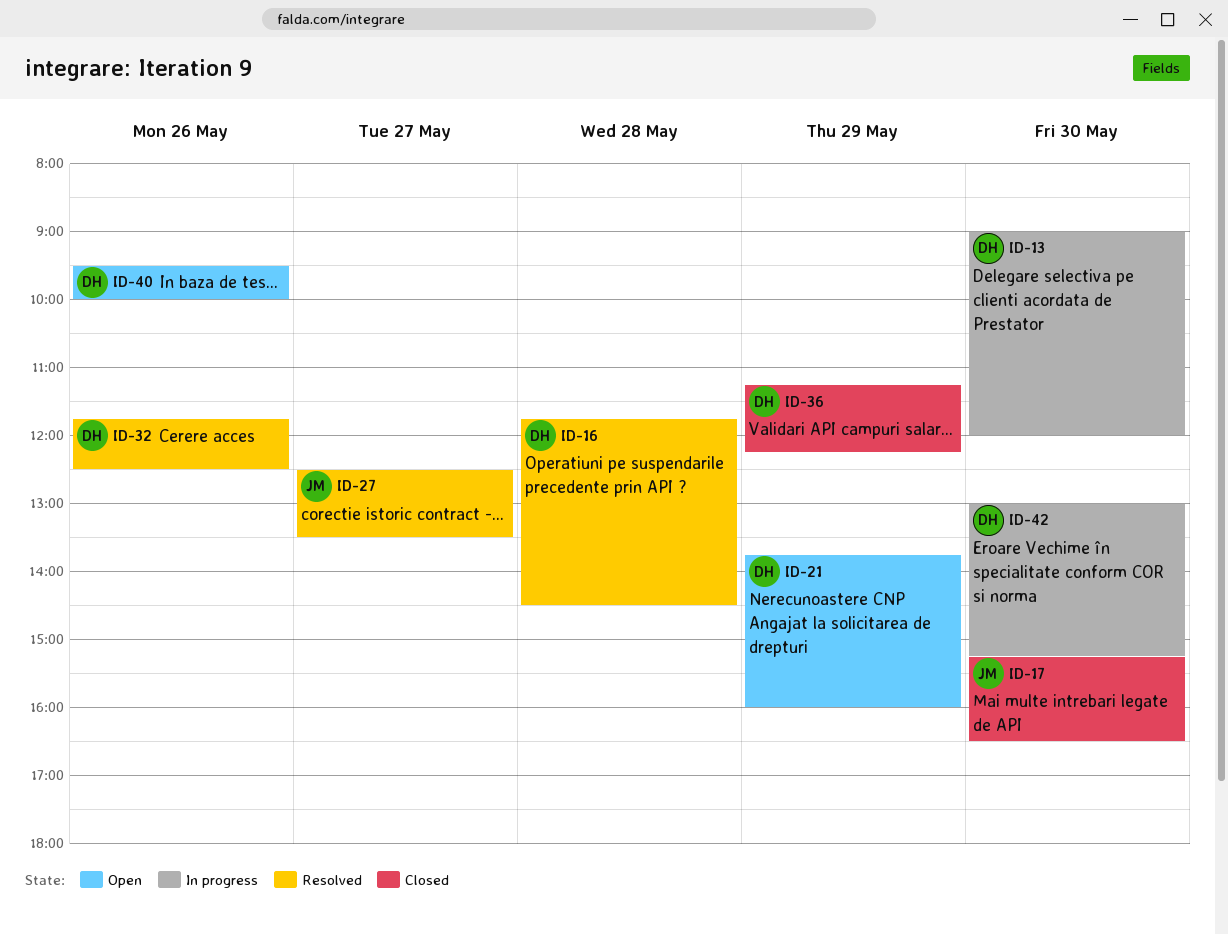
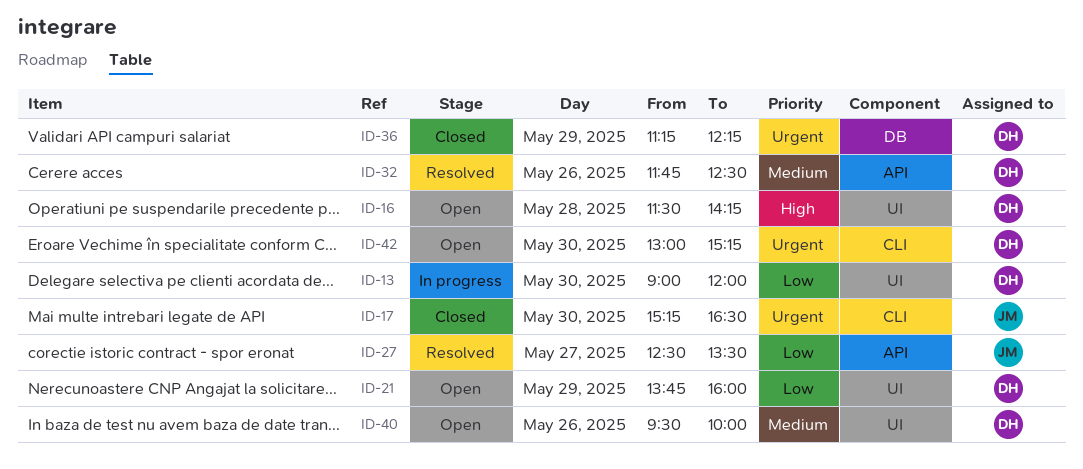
ID-16, status: Resolved -> Open
ID-16, begins: 11:45 -> 11:30
ID-16, ends: 14:30 -> 14:15
ID-42, status: In progress -> Open

